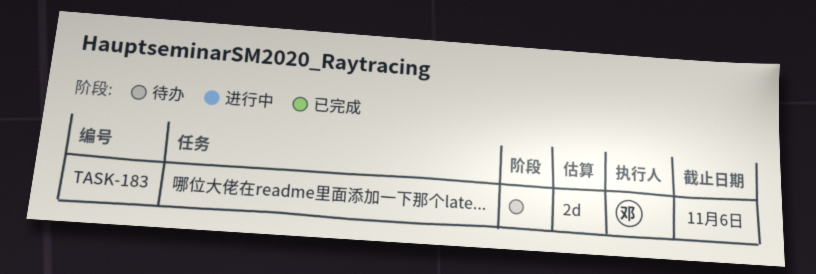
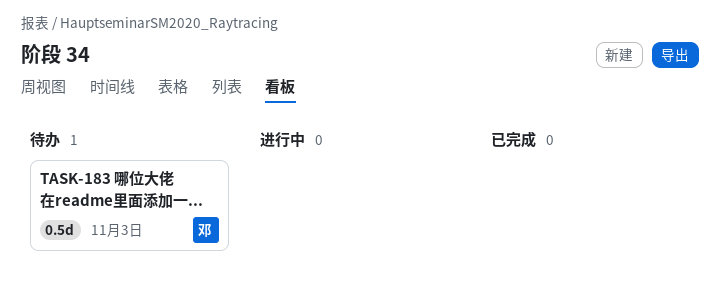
TASK-183, estimate: 2d -> 0.5d
TASK-183, due: Nov 6 -> Nov 3

